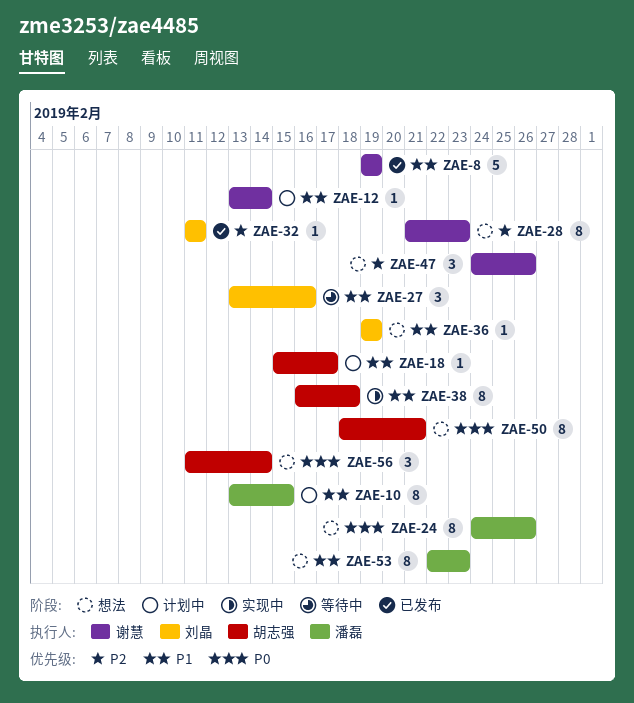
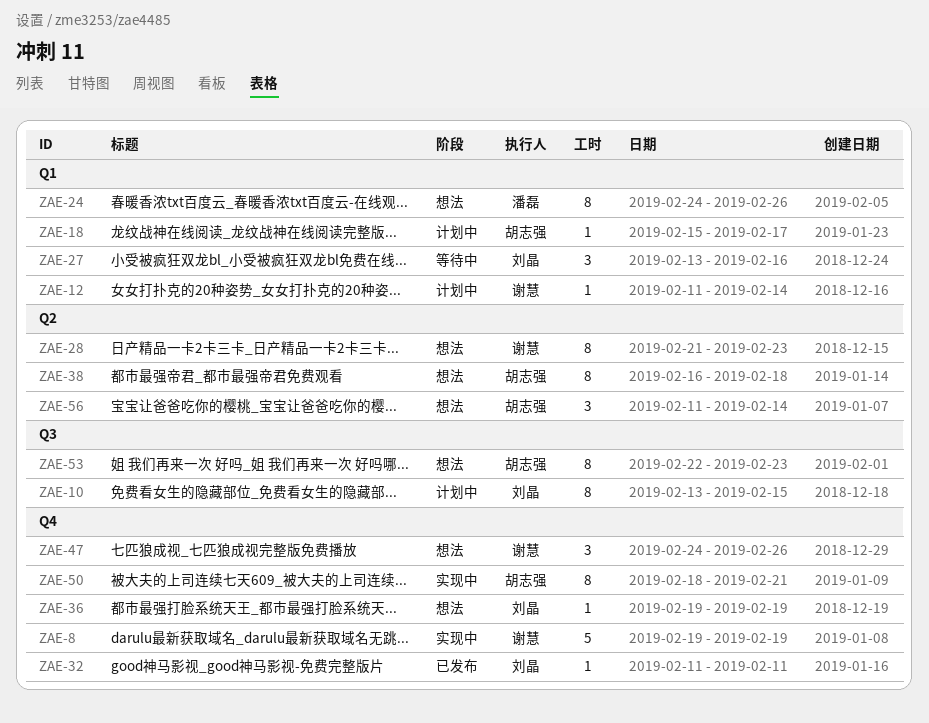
ZAE-8, status: 已发布 -> 实现中
ZAE-10, owner: 潘磊 -> 刘晶
ZAE-12, start: Feb 13 -> Feb 11
ZAE-38, status: 实现中 -> 想法
ZAE-50, status: 想法 -> 实现中
ZAE-53, owner: 潘磊 -> 胡志强

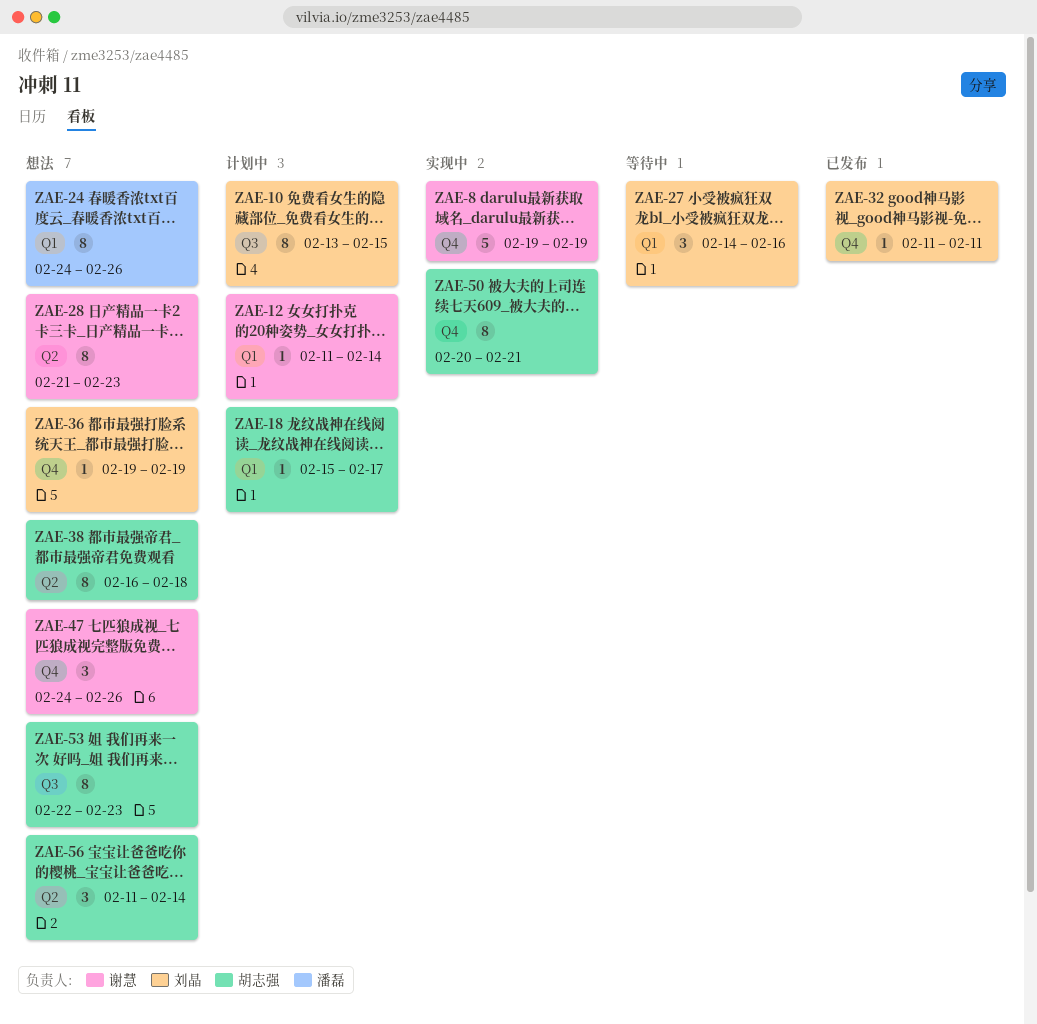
ZAE-27, start: Feb 13 -> Feb 14
ZAE-50, start: Feb 18 -> Feb 20

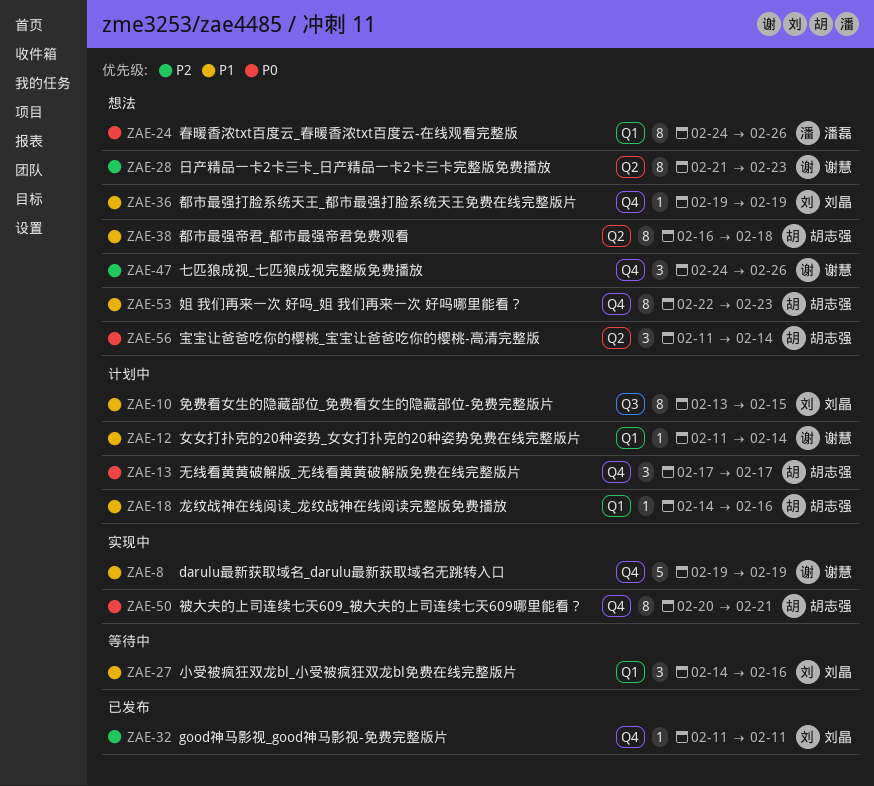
ZAE-13: none -> present
ZAE-18, start: Feb 15 -> Feb 14
ZAE-18, due: Feb 17 -> Feb 16
ZAE-53, label: Q3 -> Q4

